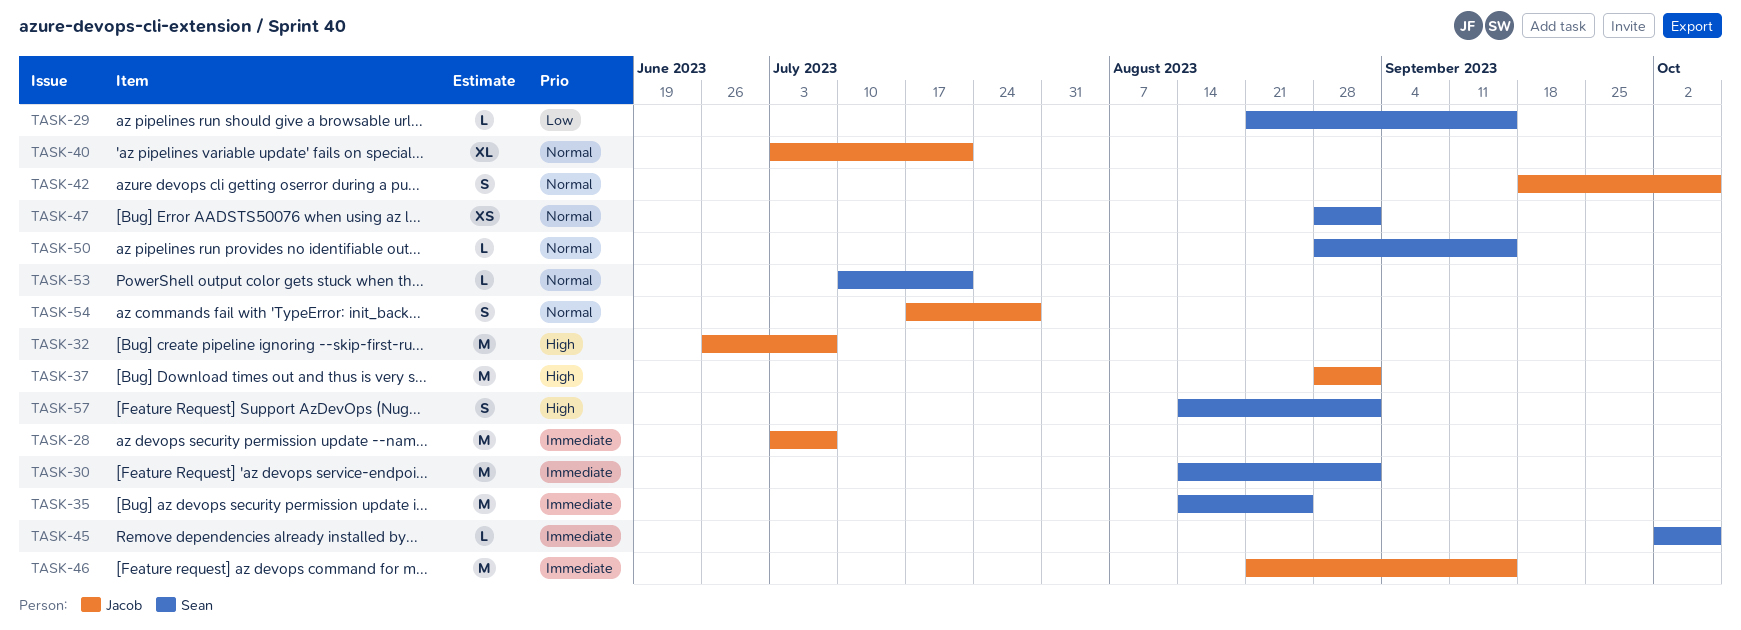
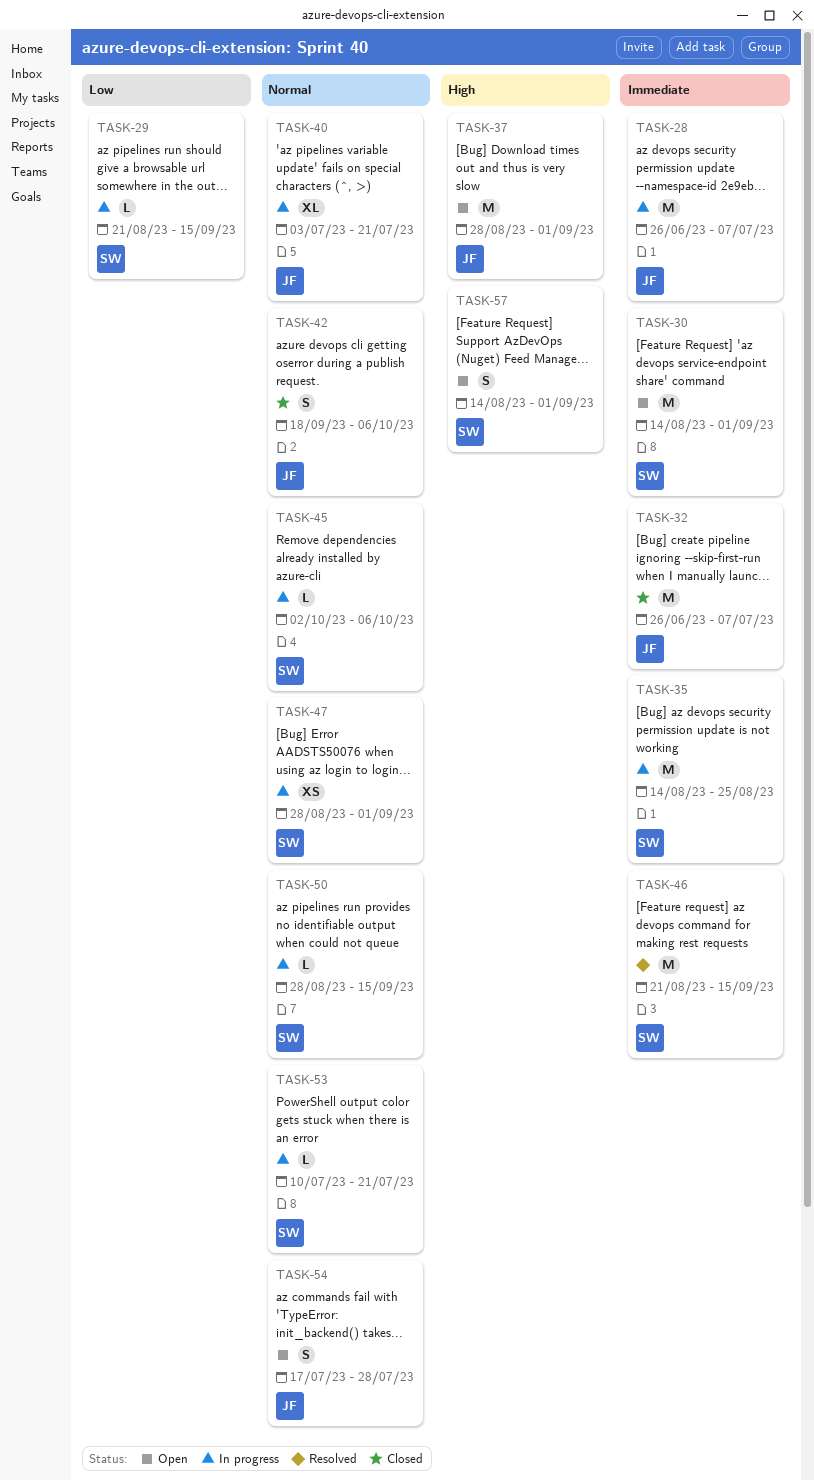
TASK-28, start: Jul 3 -> Jun 26
TASK-32, priority: High -> Immediate
TASK-45, priority: Immediate -> Normal
TASK-46, owner: Jacob -> Sean

